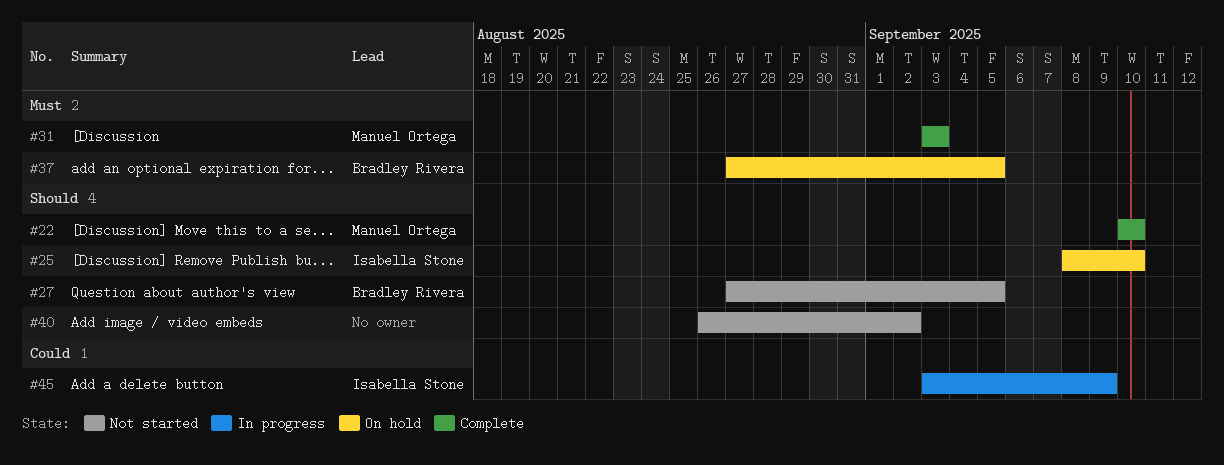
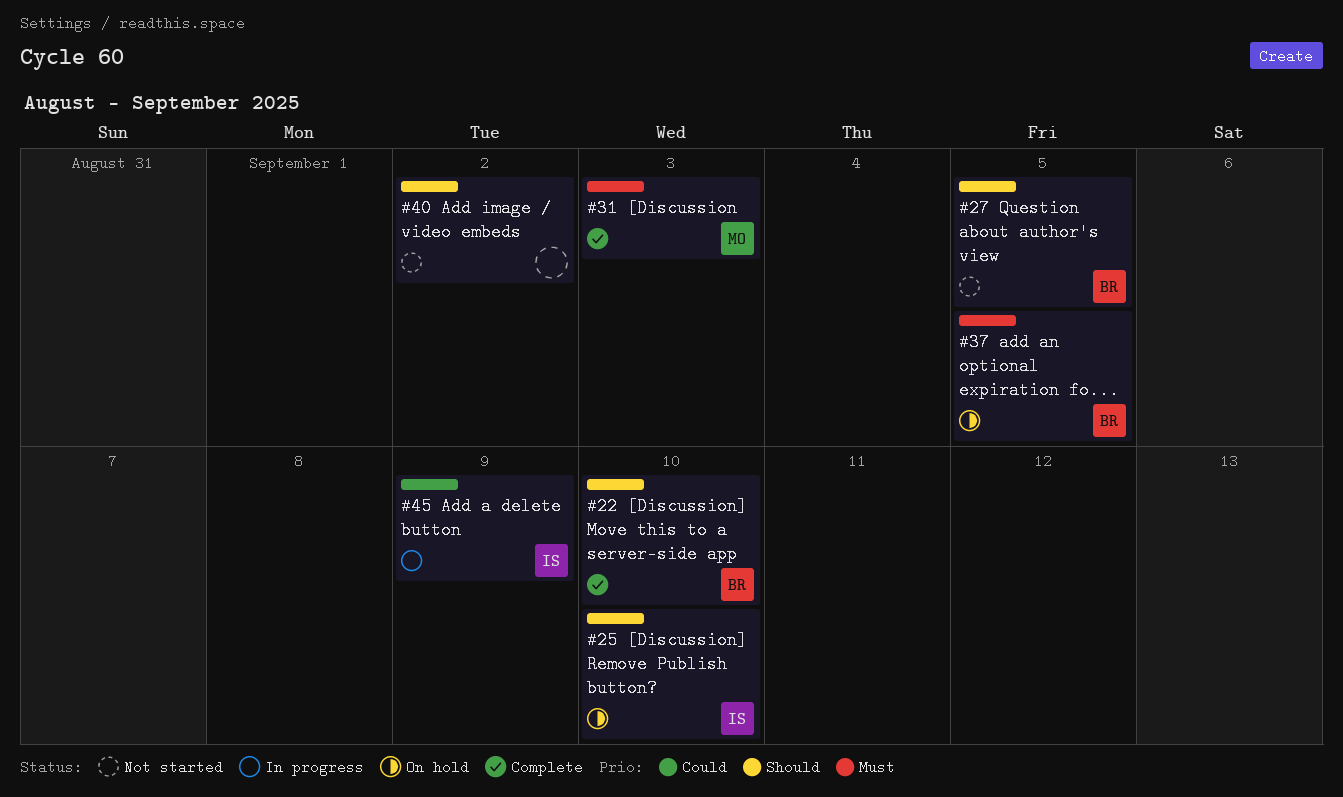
#22, owner: Manuel Ortega -> Bradley Rivera

